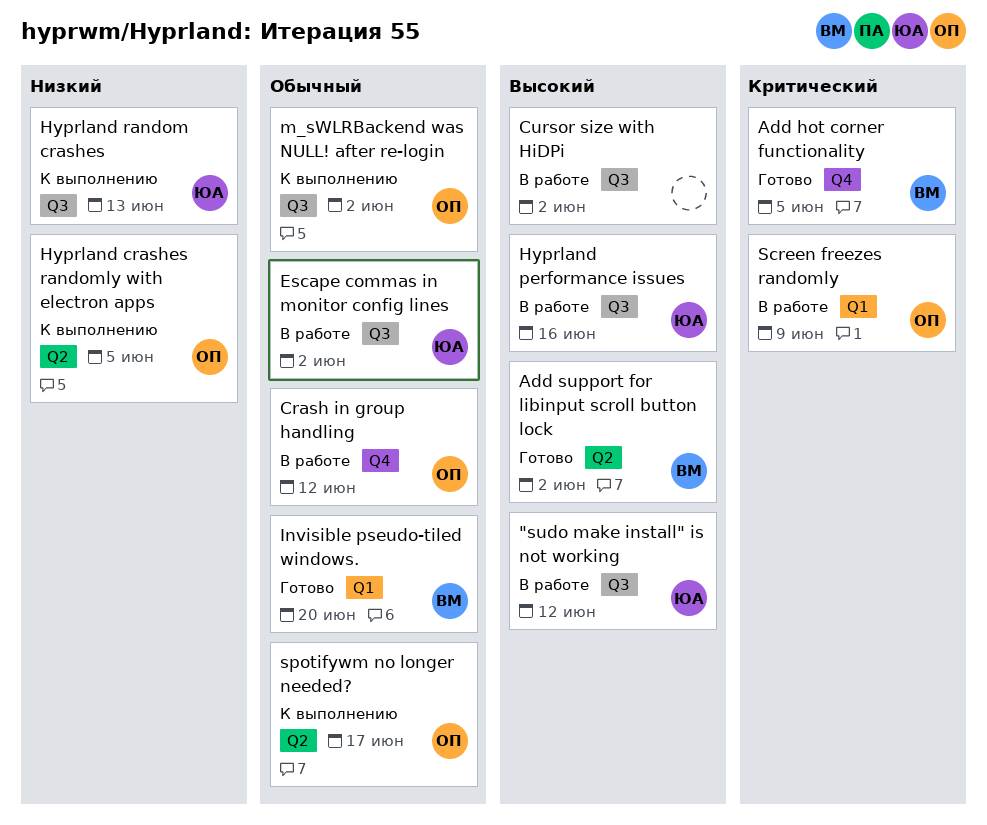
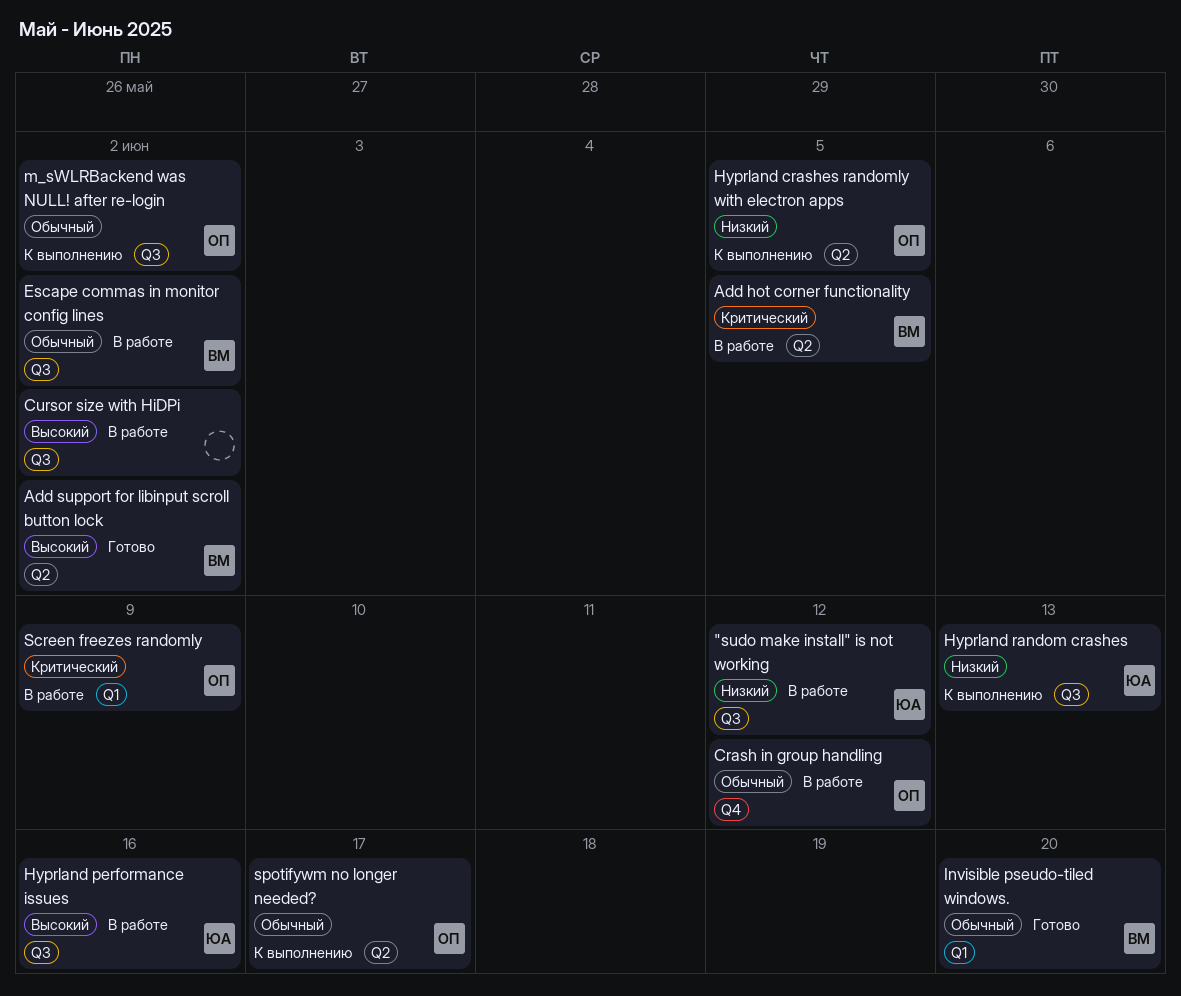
"sudo make install" is not working, priority: Высокий -> Низкий
Add hot corner functionality, status: Готово -> В работе
Add hot corner functionality, label: Q4 -> Q2
Escape commas in monitor config lines, owner: ЮА -> ВМ

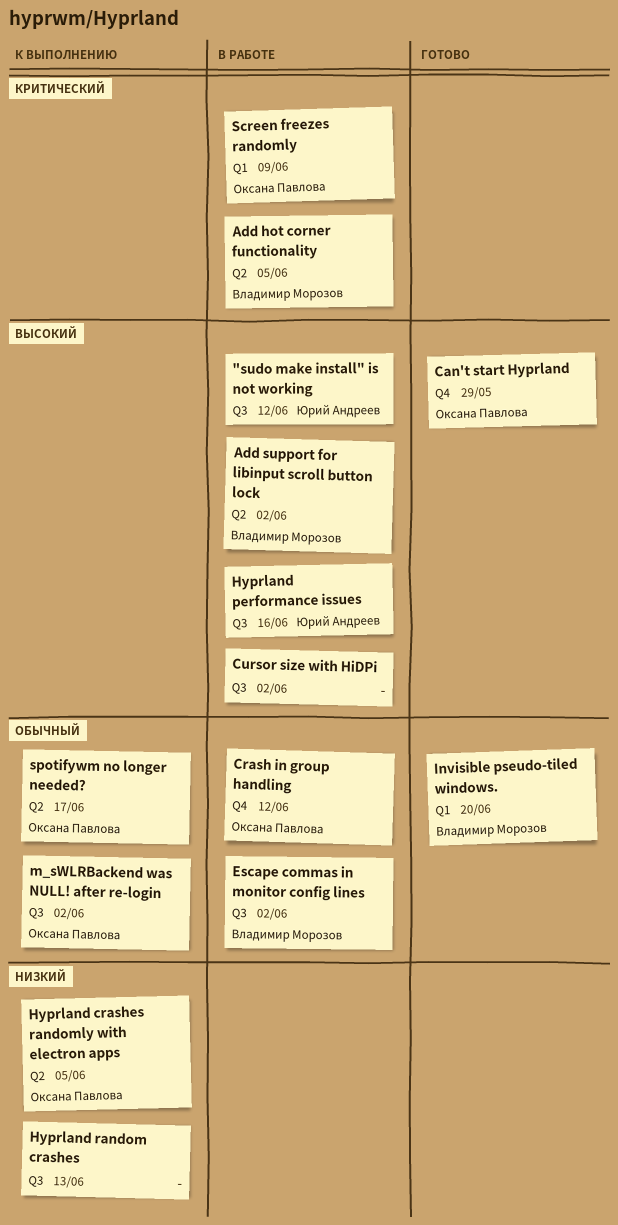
"sudo make install" is not working, priority: Низкий -> Высокий
Add support for libinput scroll button lock, status: Готово -> В работе
Can't start Hyprland: none -> present
Hyprland random crashes, owner: Юрий Андреев -> none

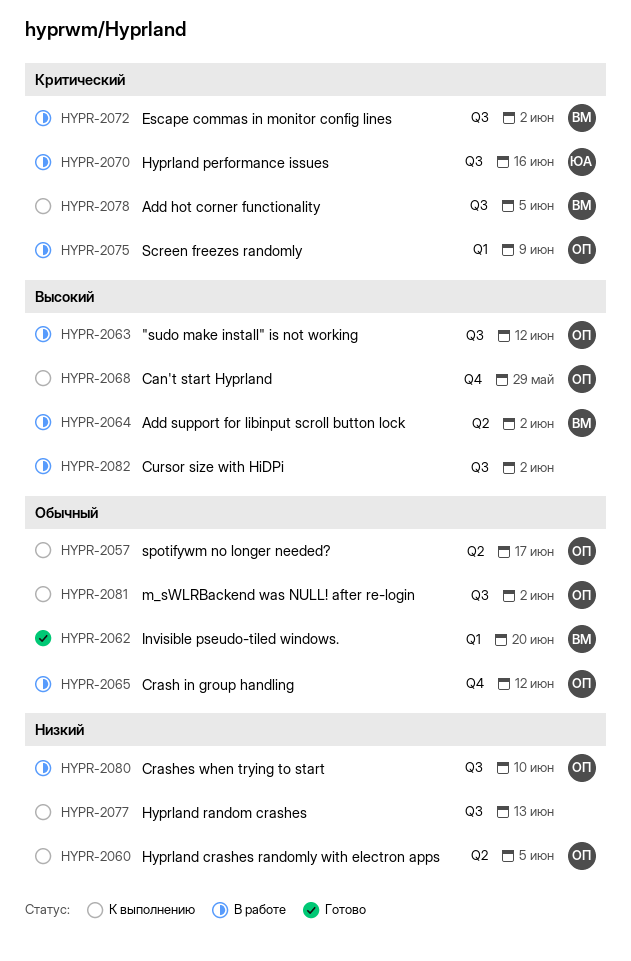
"sudo make install" is not working, owner: Юрий Андреев -> Оксана Павлова
Add hot corner functionality, status: В работе -> К выполнению
Add hot corner functionality, label: Q2 -> Q3
Can't start Hyprland, status: Готово -> К выполнению
Crashes when trying to start: none -> present
Escape commas in monitor config lines, priority: Обычный -> Критический
Hyprland performance issues, priority: Высокий -> Критический

